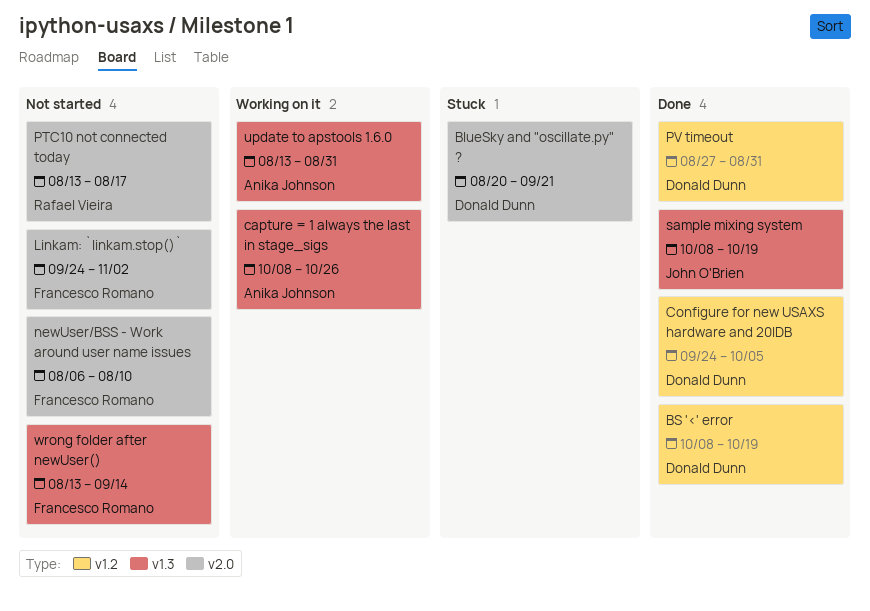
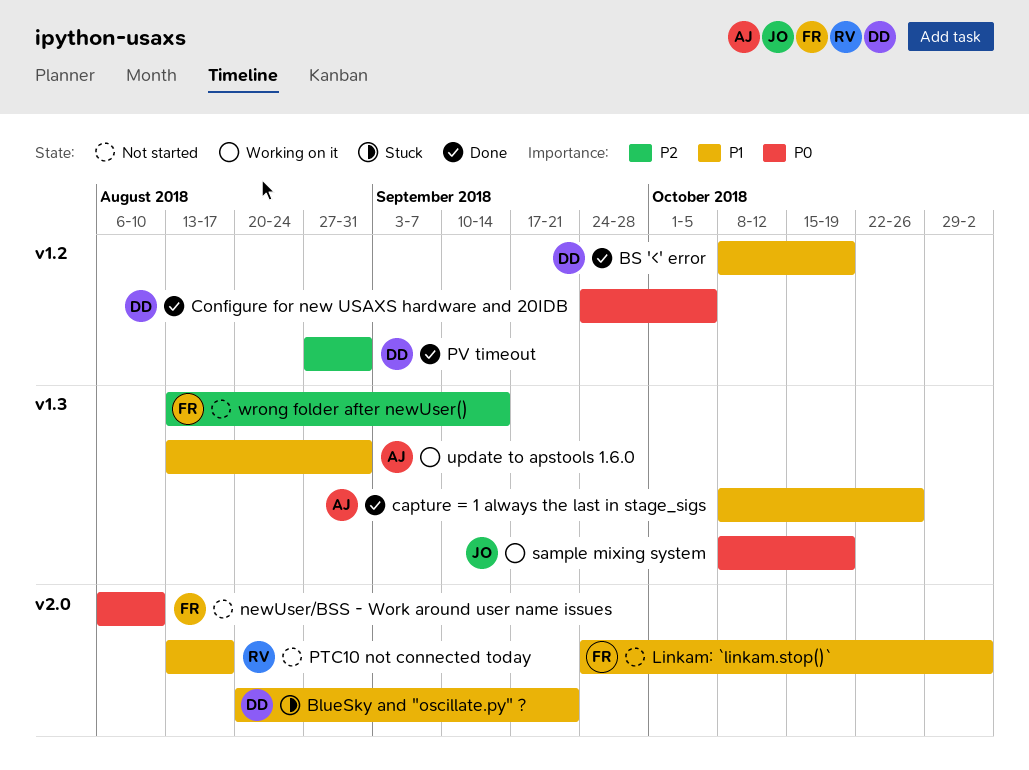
capture = 1 always the last in stage_sigs, status: Working on it -> Done
sample mixing system, status: Done -> Working on it

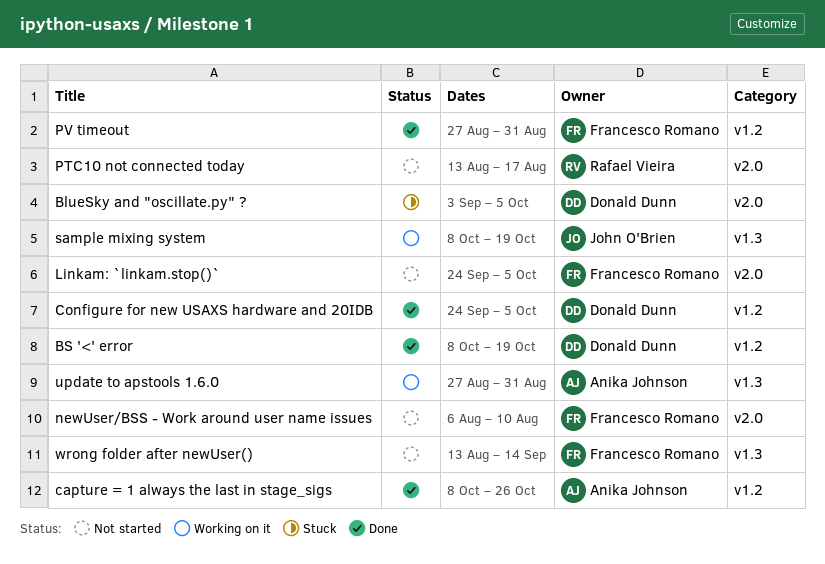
BlueSky and "oscillate.py" ?, start: Aug 20 -> Sep 3
BlueSky and "oscillate.py" ?, due: Sep 21 -> Oct 5
capture = 1 always the last in stage_sigs, label: v1.3 -> v1.2
Linkam: `linkam.stop()`, due: Nov 2 -> Oct 5
PV timeout, owner: Donald Dunn -> Francesco Romano
update to apstools 1.6.0, start: Aug 13 -> Aug 27

